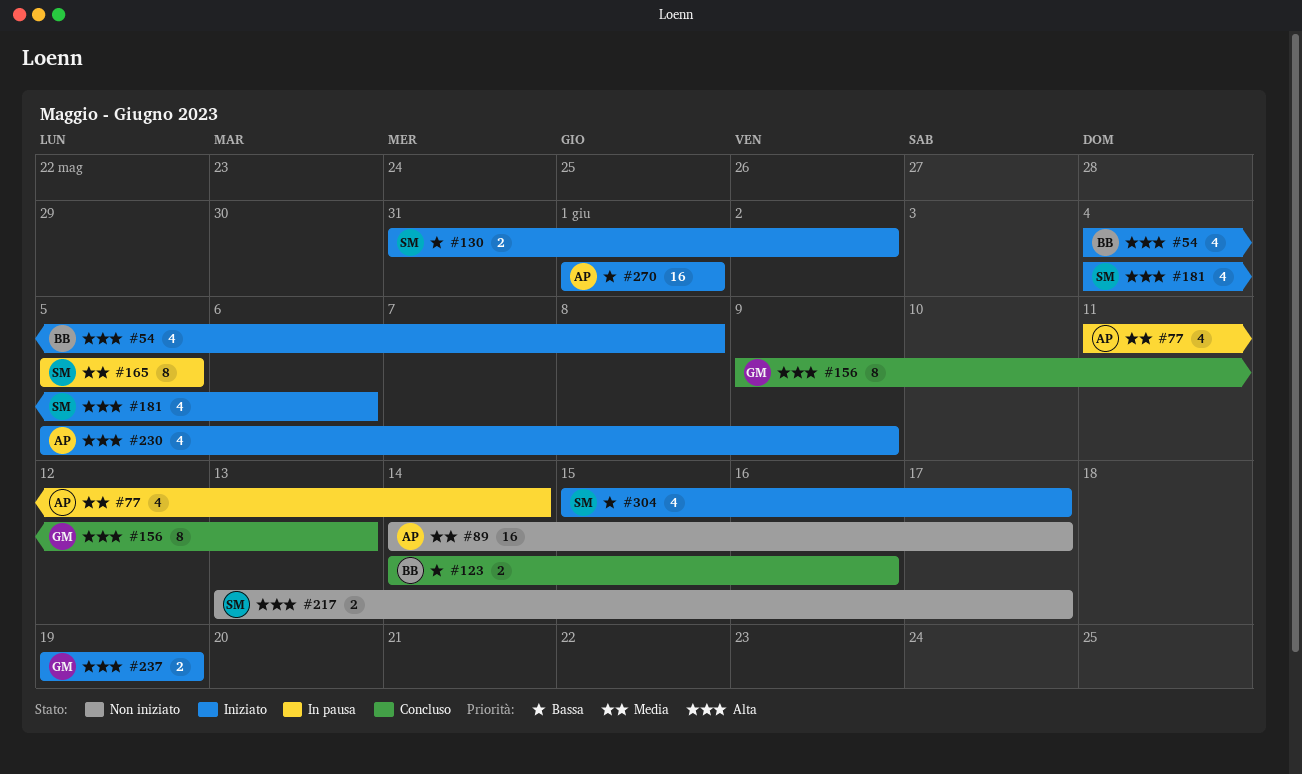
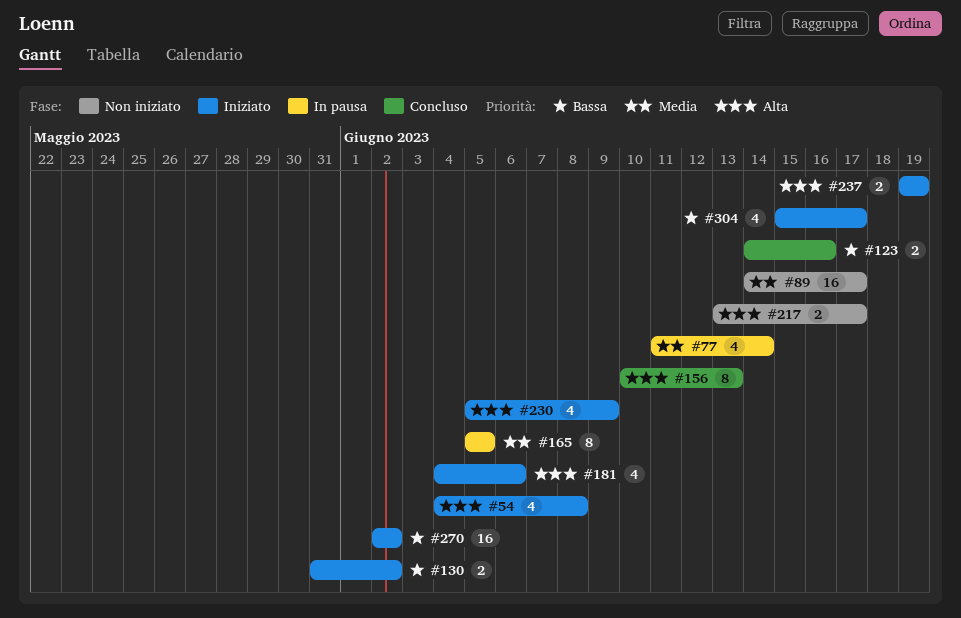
#156, start: Jun 9 -> Jun 10
#270, start: Jun 1 -> Jun 2
#270, due: Jun 1 -> Jun 2

